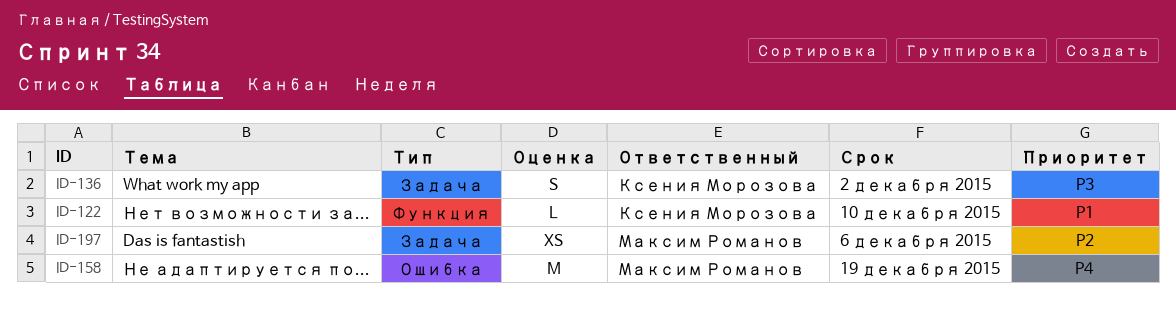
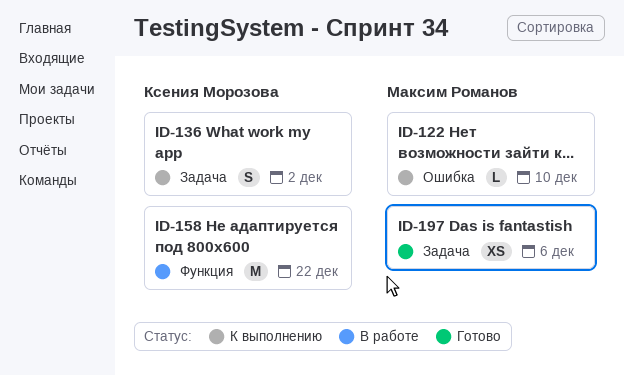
ID-122, owner: Ксения Морозова -> Максим Романов
ID-122, label: Функция -> Ошибка
ID-158, owner: Максим Романов -> Ксения Морозова
ID-158, label: Ошибка -> Функция
ID-158, due: Dec 19 -> Dec 22

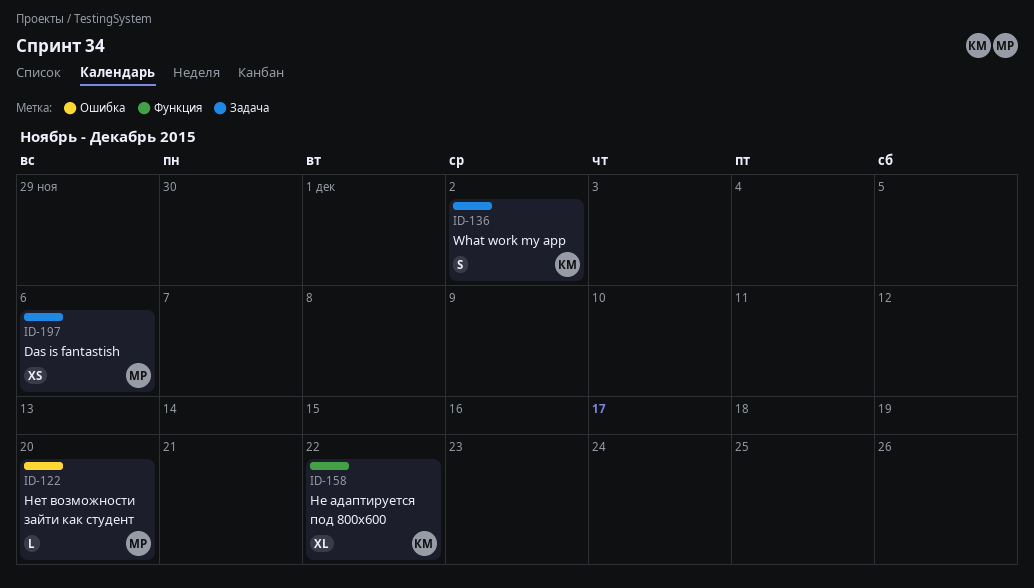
ID-122, due: Dec 10 -> Dec 20
ID-158, estimate: M -> XL

